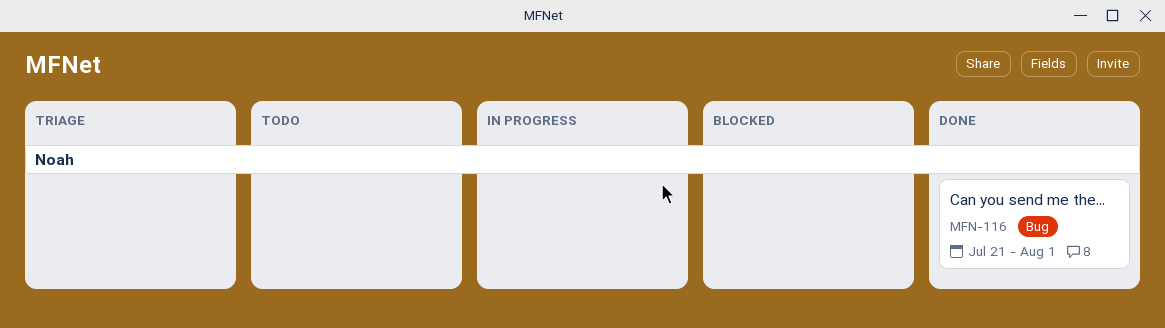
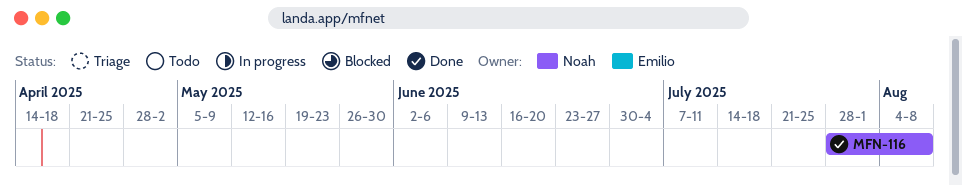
MFN-116, start: Jul 21 -> Jul 28
MFN-116, due: Aug 1 -> Aug 8

